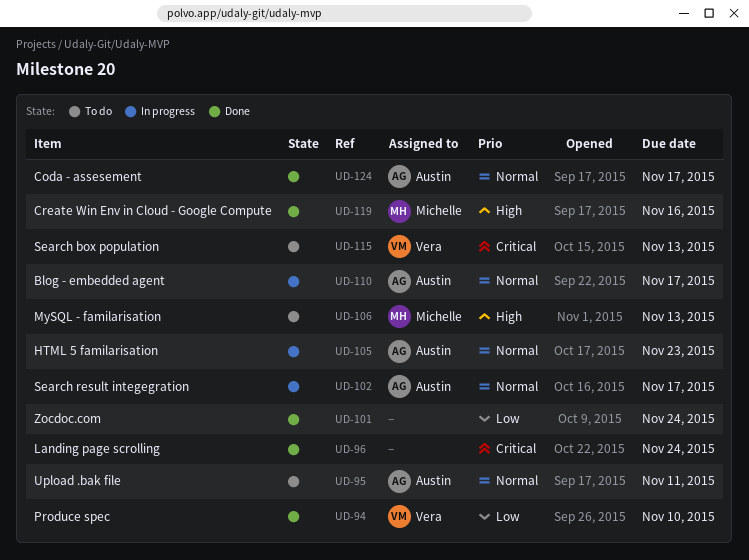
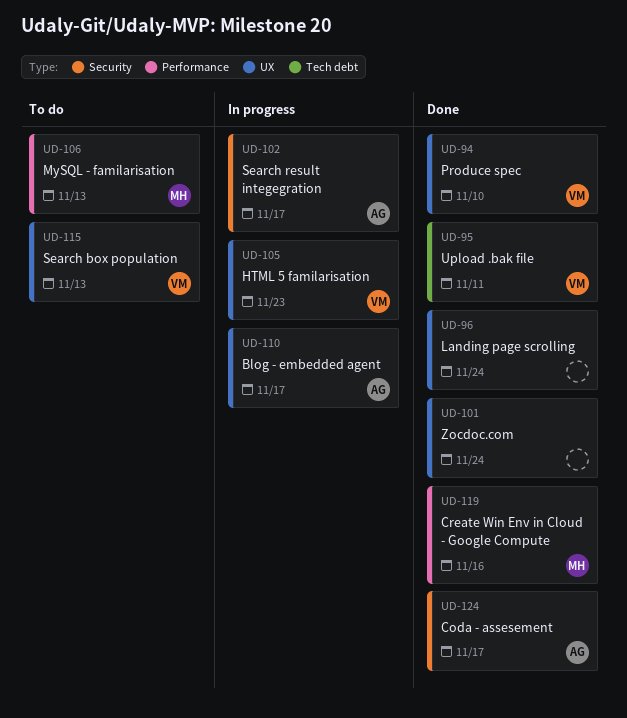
UD-95, status: To do -> Done
UD-95, owner: Austin -> Vera
UD-105, owner: Austin -> Vera

